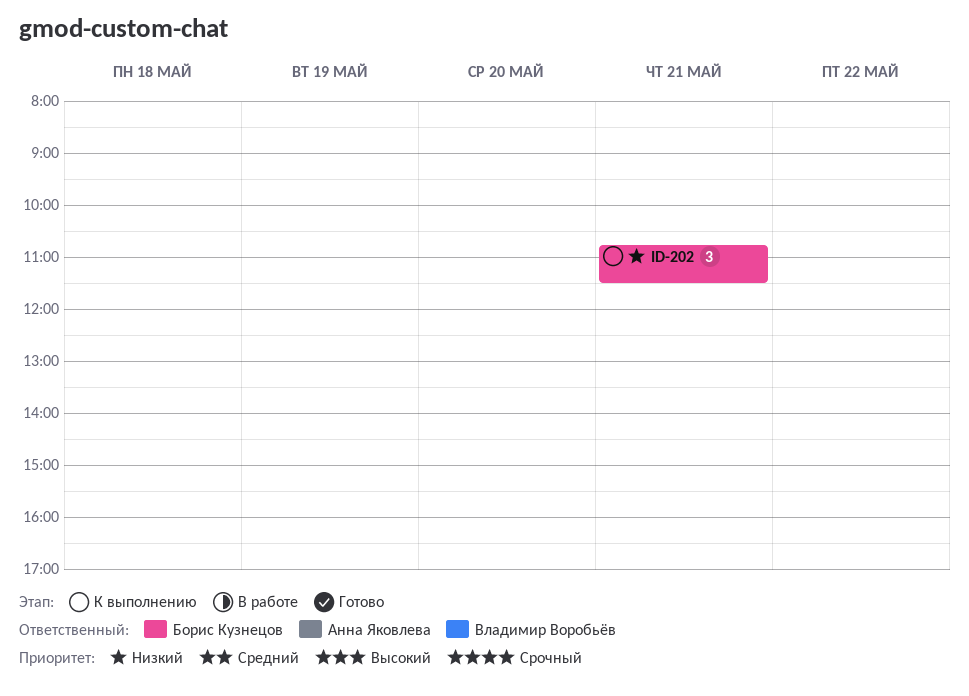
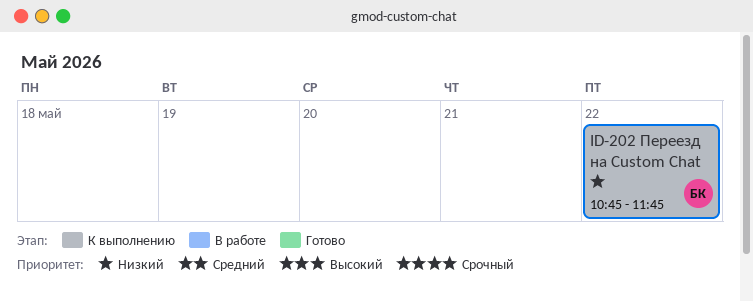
ID-202, day: May 21 -> May 22
ID-202, ends: 11:30 -> 11:45

